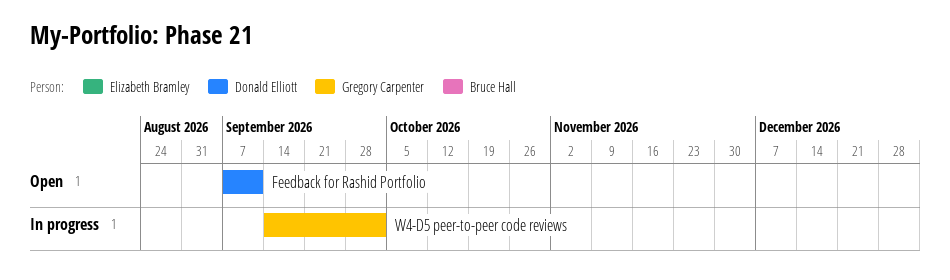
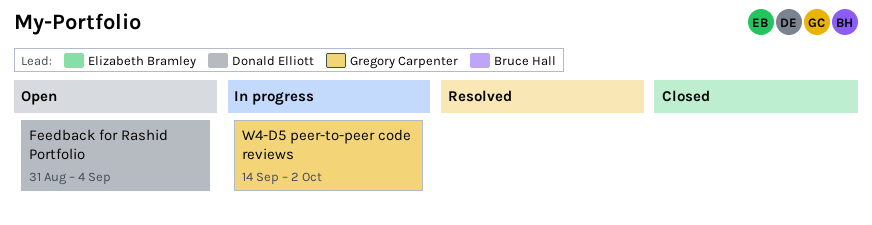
Feedback for Rashid Portfolio, start: Sep 7 -> Aug 31
Feedback for Rashid Portfolio, due: Sep 11 -> Sep 4

